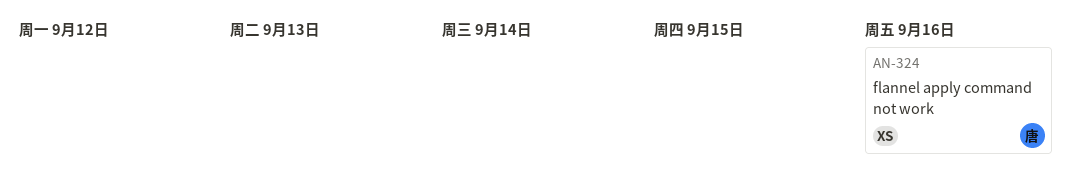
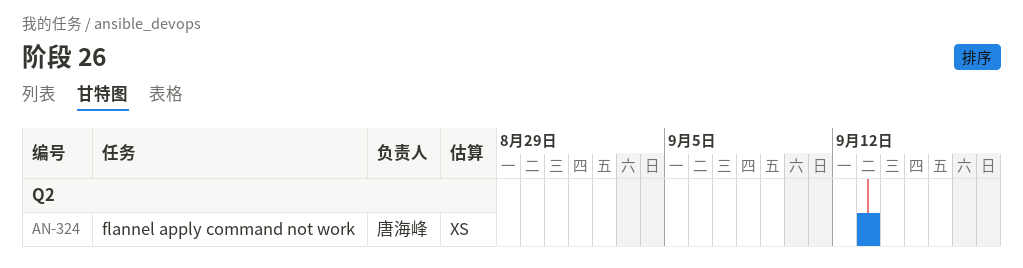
AN-324, due: Sep 16 -> Sep 13

